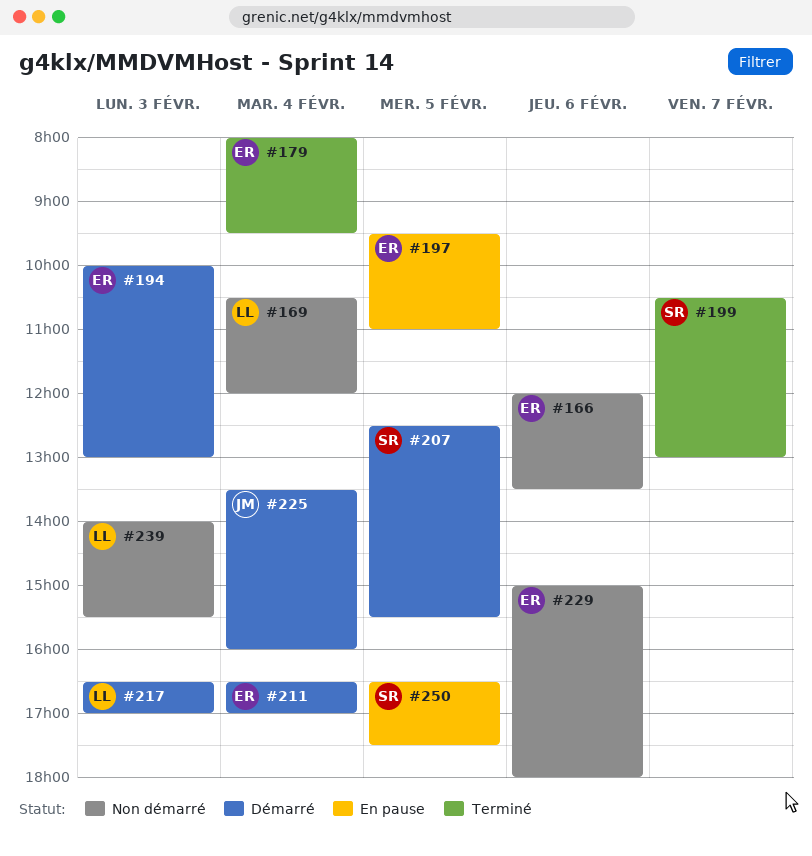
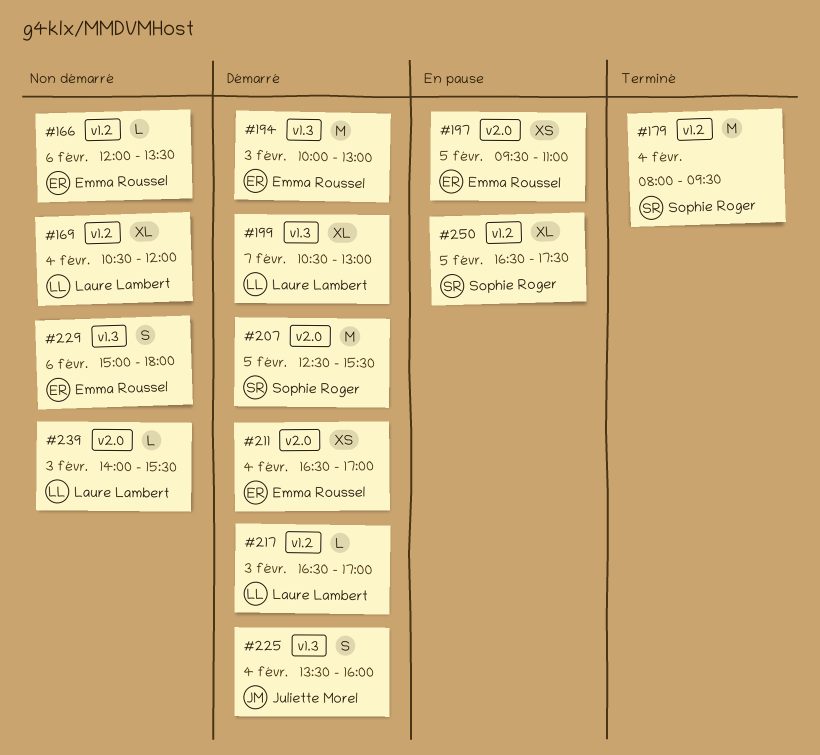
#179, owner: Emma Roussel -> Sophie Roger
#199, status: Terminé -> Démarré
#199, owner: Sophie Roger -> Laure Lambert

